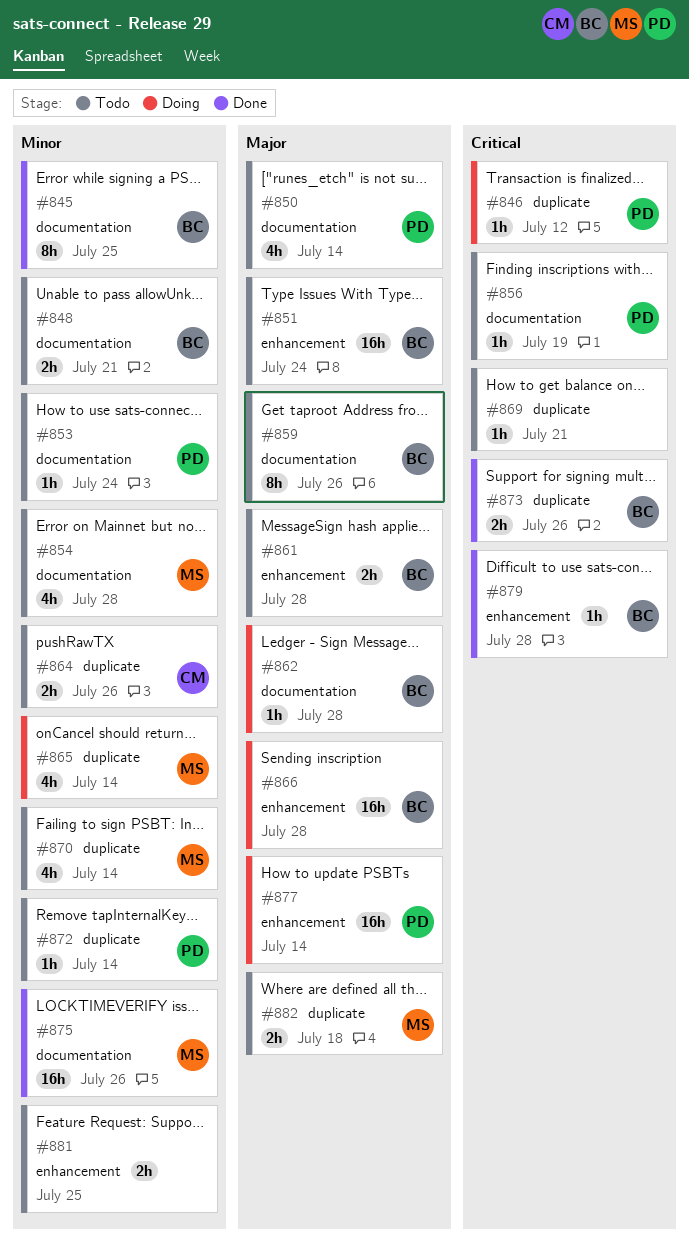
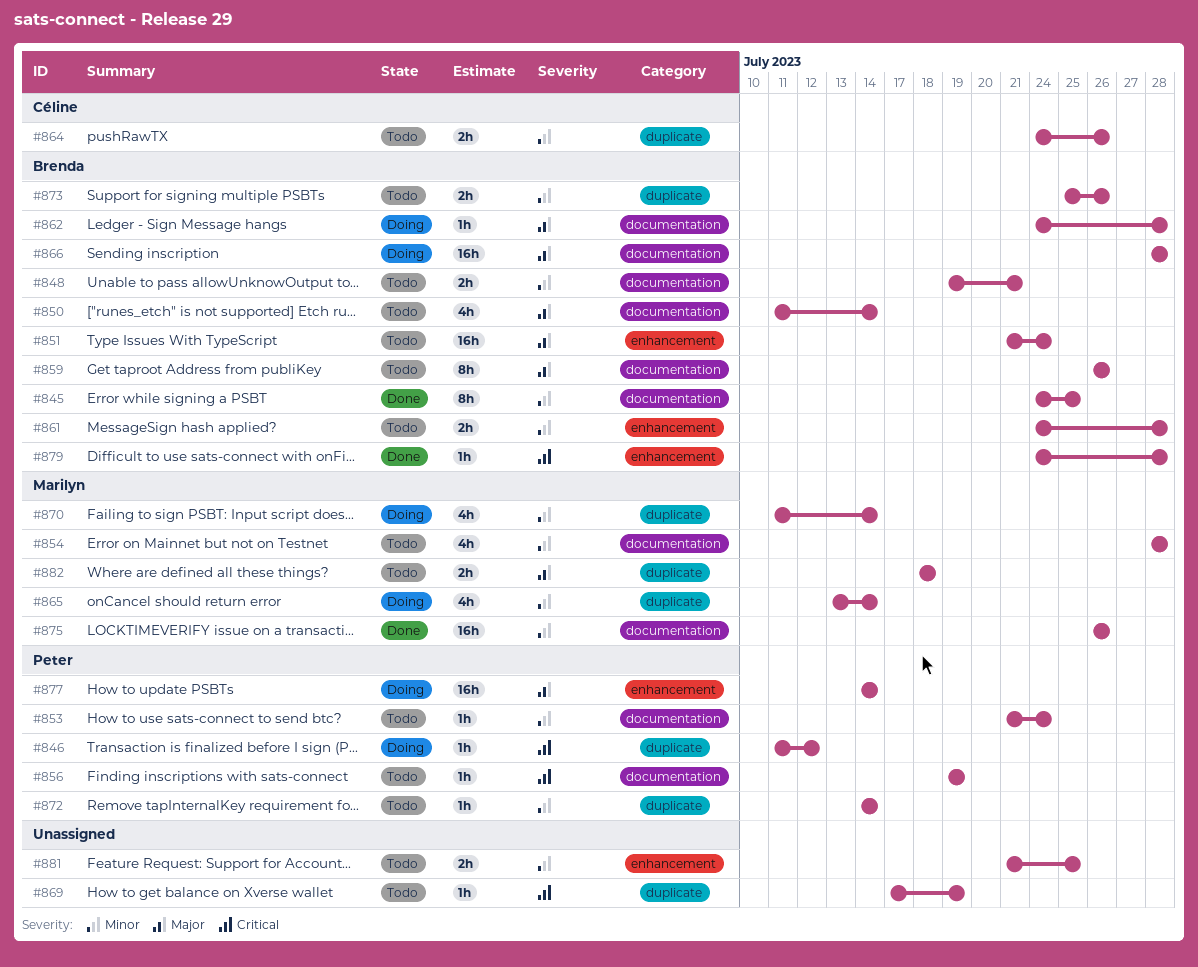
#850, owner: Peter -> Brenda
#861, priority: Major -> Minor
#866, label: enhancement -> documentation
#869, due: Jul 21 -> Jul 19
#870, status: Todo -> Doing
#873, status: Done -> Todo
#873, priority: Critical -> Minor

